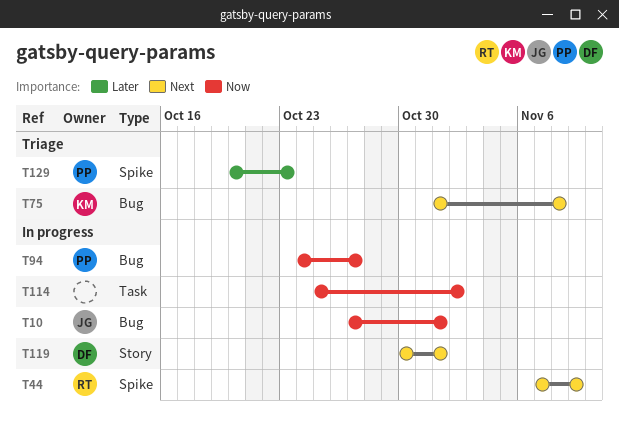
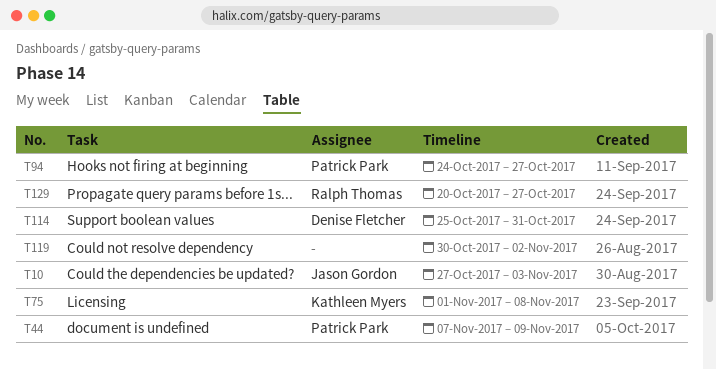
T10, due: Nov 1 -> Nov 3
T44, owner: Ralph Thomas -> Patrick Park
T114, owner: none -> Denise Fletcher
T114, due: Nov 2 -> Oct 31
T119, owner: Denise Fletcher -> none
T119, due: Nov 1 -> Nov 2
T129, owner: Patrick Park -> Ralph Thomas
T129, due: Oct 23 -> Oct 27

